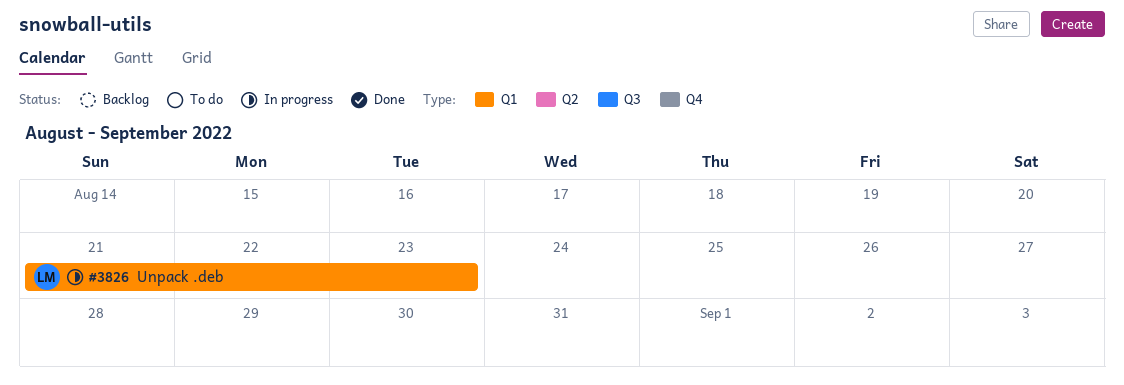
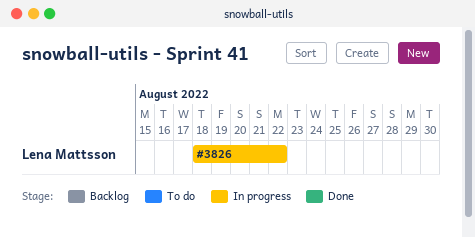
#3826, start: Aug 21 -> Aug 18
#3826, due: Aug 23 -> Aug 22

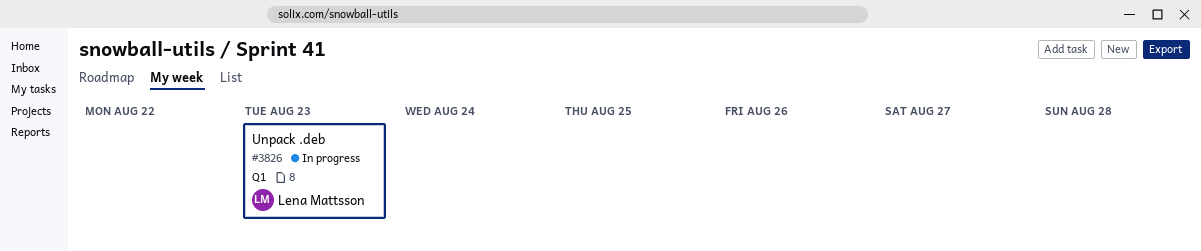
#3826, due: Aug 22 -> Aug 23

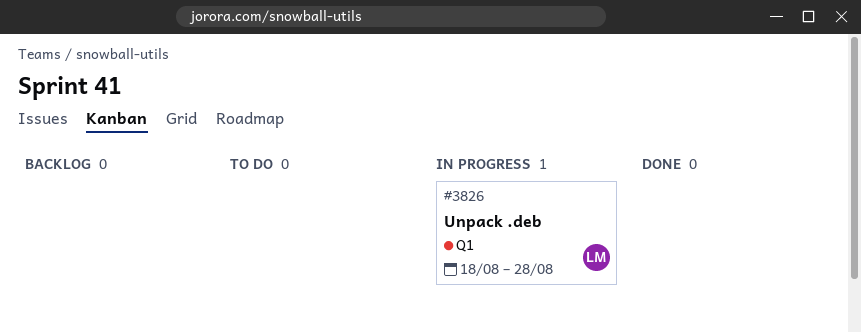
#3826, due: Aug 23 -> Aug 28

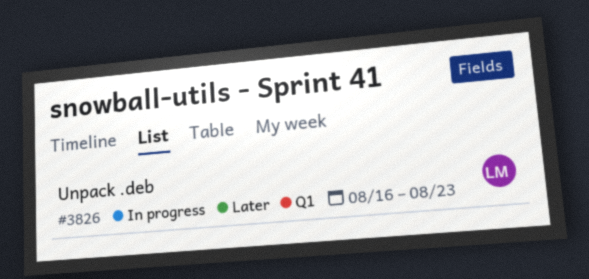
#3826, start: Aug 18 -> Aug 16
#3826, due: Aug 28 -> Aug 23

